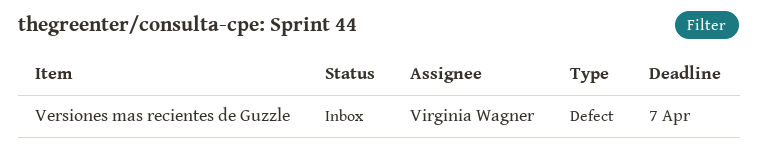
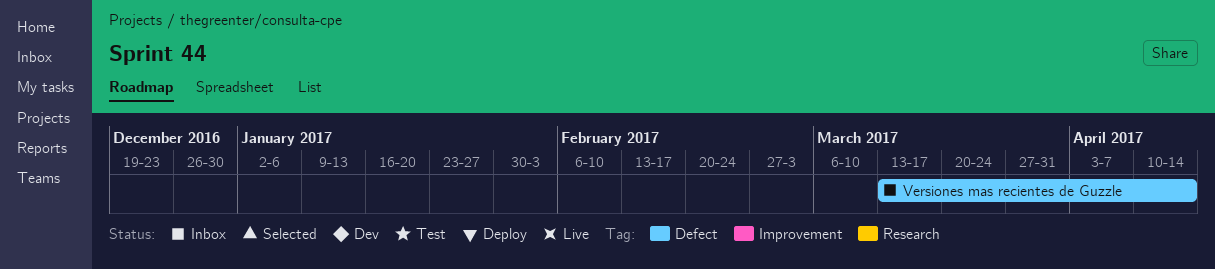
Versiones mas recientes de Guzzle, due: Apr 7 -> Apr 14

